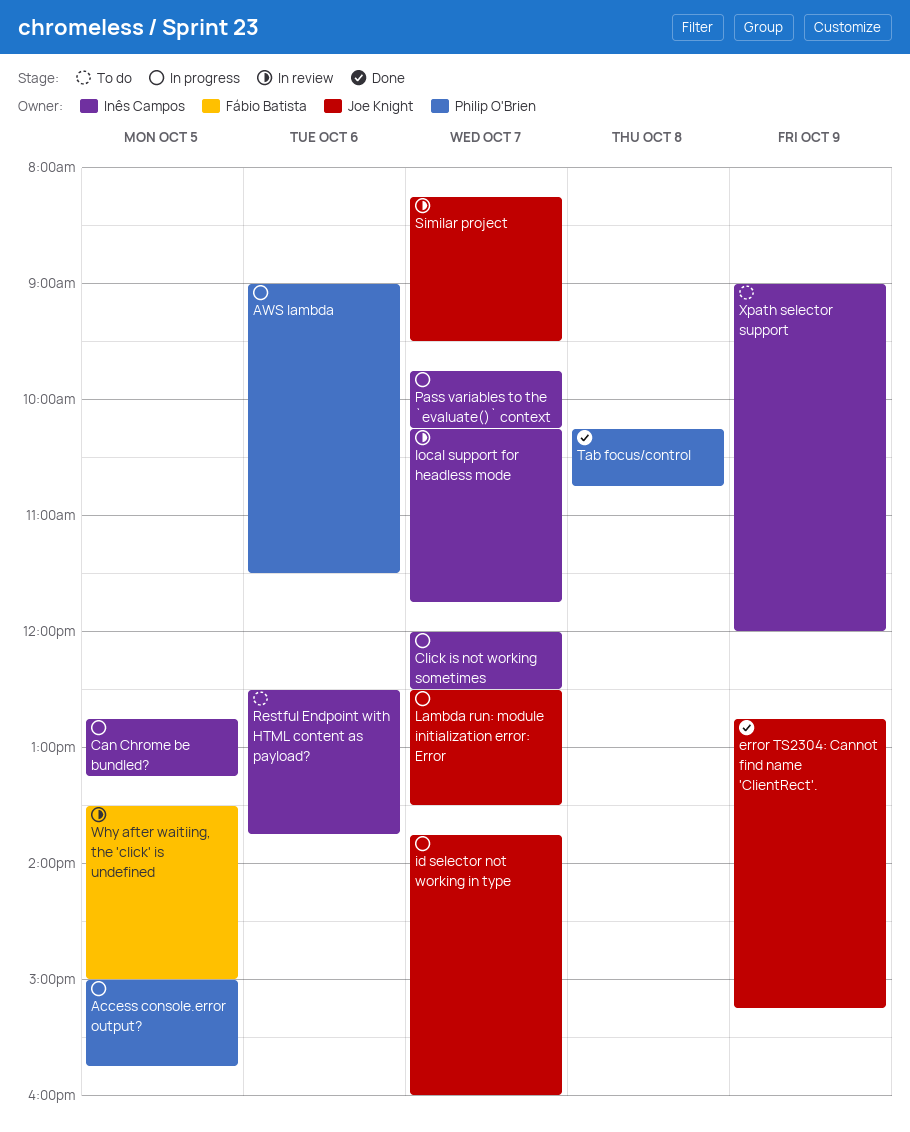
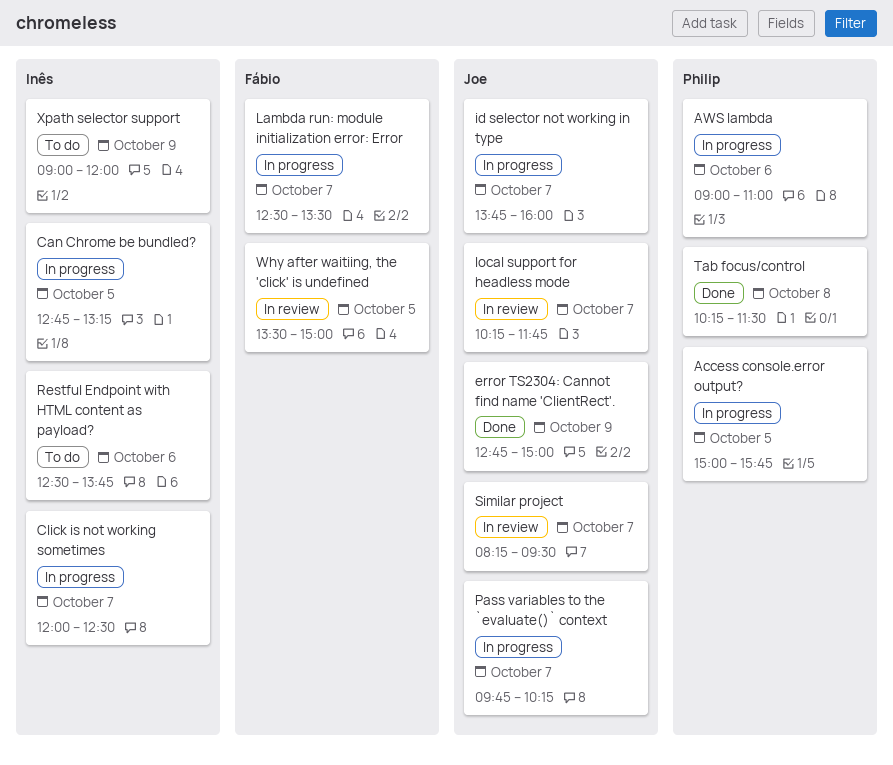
AWS lambda, ends: 11:30 -> 11:00
error TS2304: Cannot find name 'ClientRect'., ends: 15:15 -> 15:00
Lambda run: module initialization error: Error, owner: Joe Knight -> Fábio Batista
local support for headless mode, owner: Inês Campos -> Joe Knight
Pass variables to the `evaluate()` context, owner: Inês Campos -> Joe Knight
Tab focus/control, ends: 10:45 -> 11:30

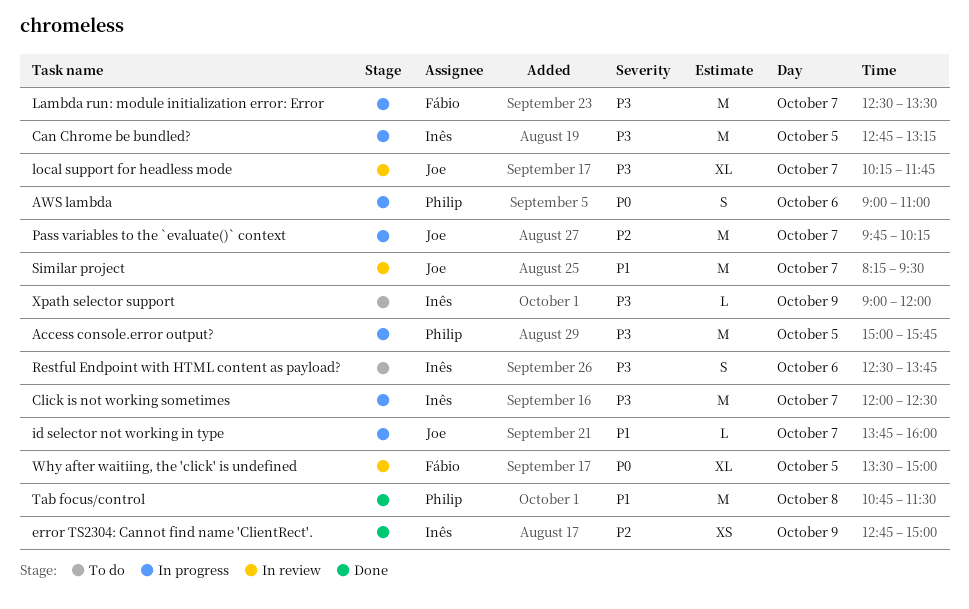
error TS2304: Cannot find name 'ClientRect'., owner: Joe -> Inês
Tab focus/control, begins: 10:15 -> 10:45

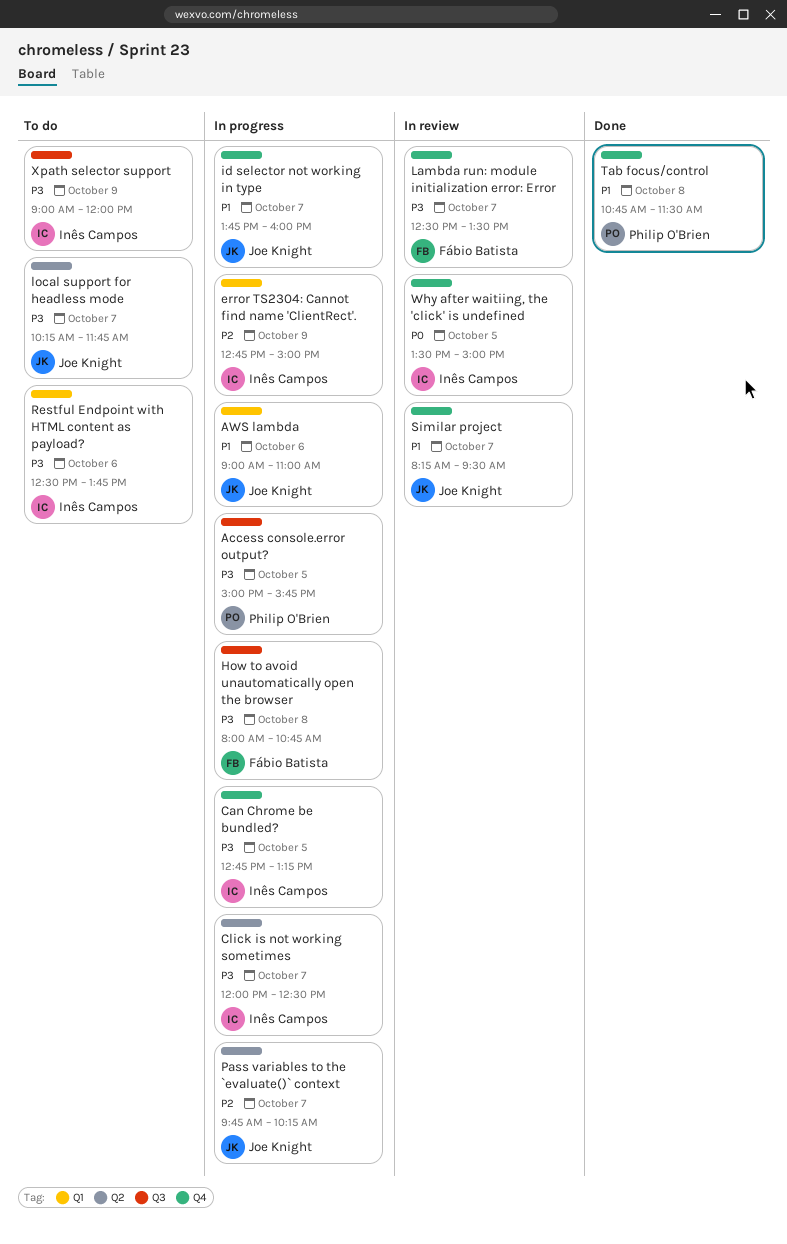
AWS lambda, owner: Philip O'Brien -> Joe Knight
AWS lambda, priority: P0 -> P1
error TS2304: Cannot find name 'ClientRect'., status: Done -> In progress
How to avoid unautomatically open the browser: none -> present
Lambda run: module initialization error: Error, status: In progress -> In review
local support for headless mode, status: In review -> To do
Why after waitiing, the 'click' is undefined, owner: Fábio Batista -> Inês Campos

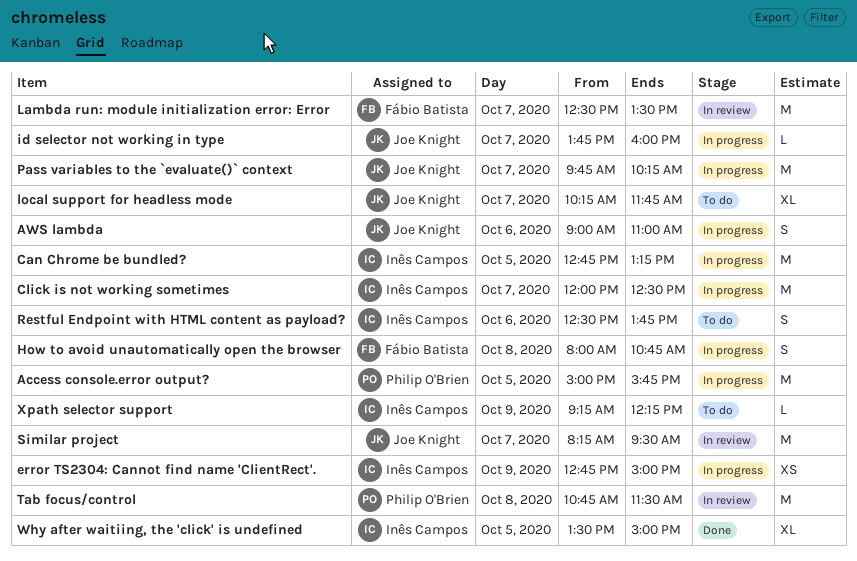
Tab focus/control, status: Done -> In review
Why after waitiing, the 'click' is undefined, status: In review -> Done
Xpath selector support, begins: 09:00 -> 09:15
Xpath selector support, ends: 12:00 -> 12:15

